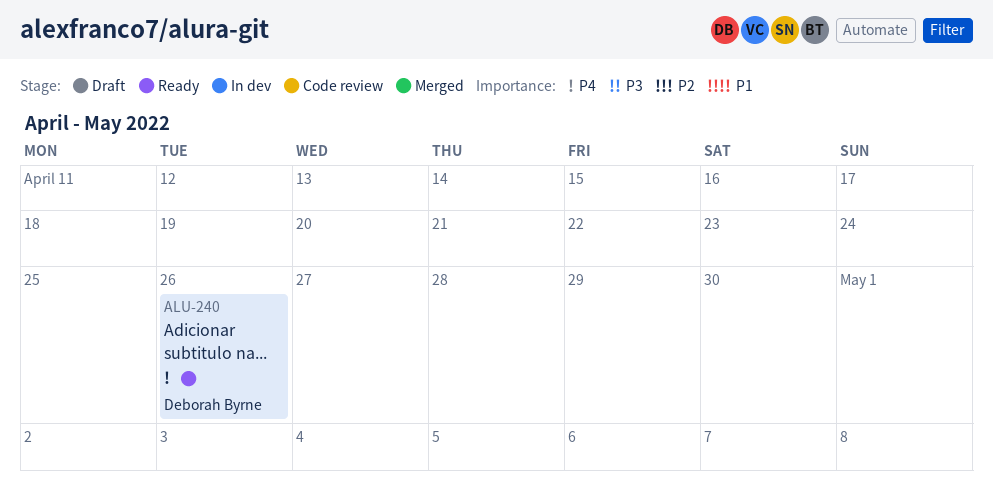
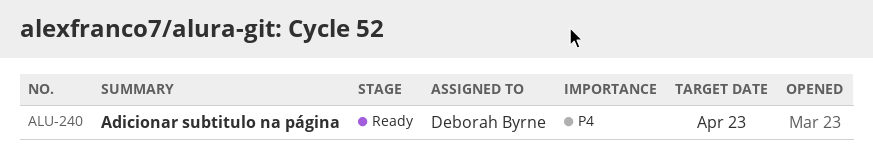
ALU-240, due: Apr 26 -> Apr 23

